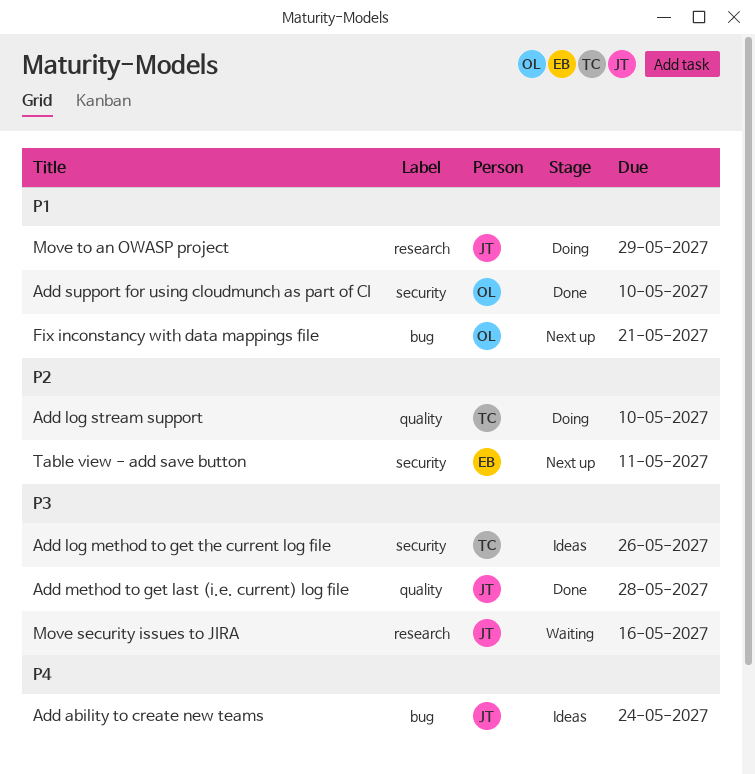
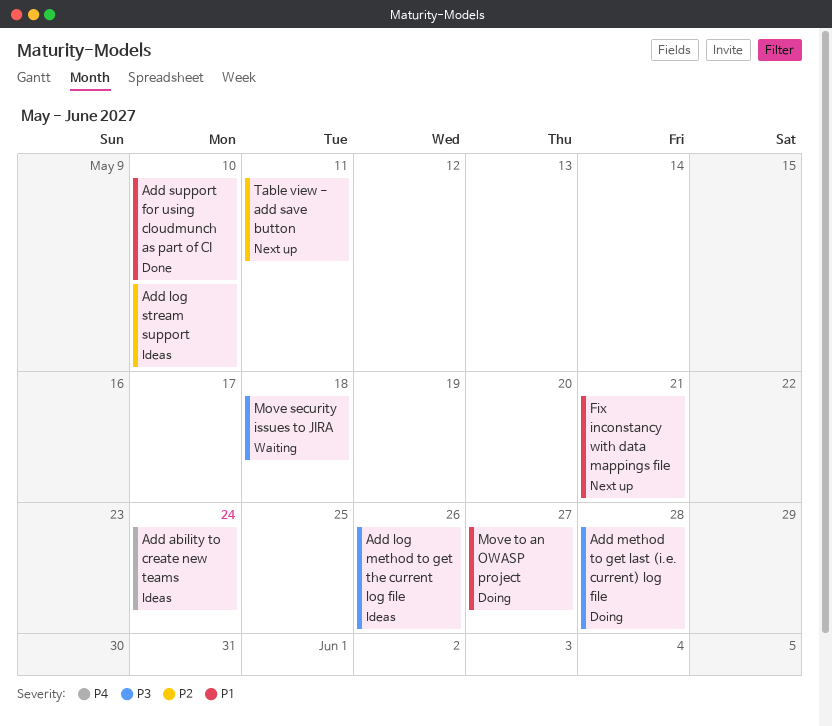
Add log stream support, status: Doing -> Ideas
Add method to get last (i.e. current) log file, status: Done -> Doing
Move security issues to JIRA, due: May 16 -> May 18
Move to an OWASP project, due: May 29 -> May 27

